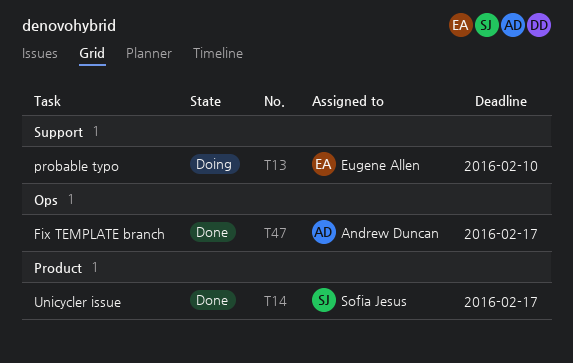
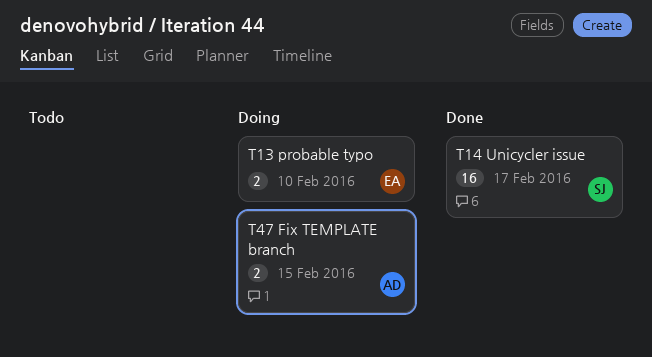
T47, status: Done -> Doing
T47, due: Feb 17 -> Feb 15

